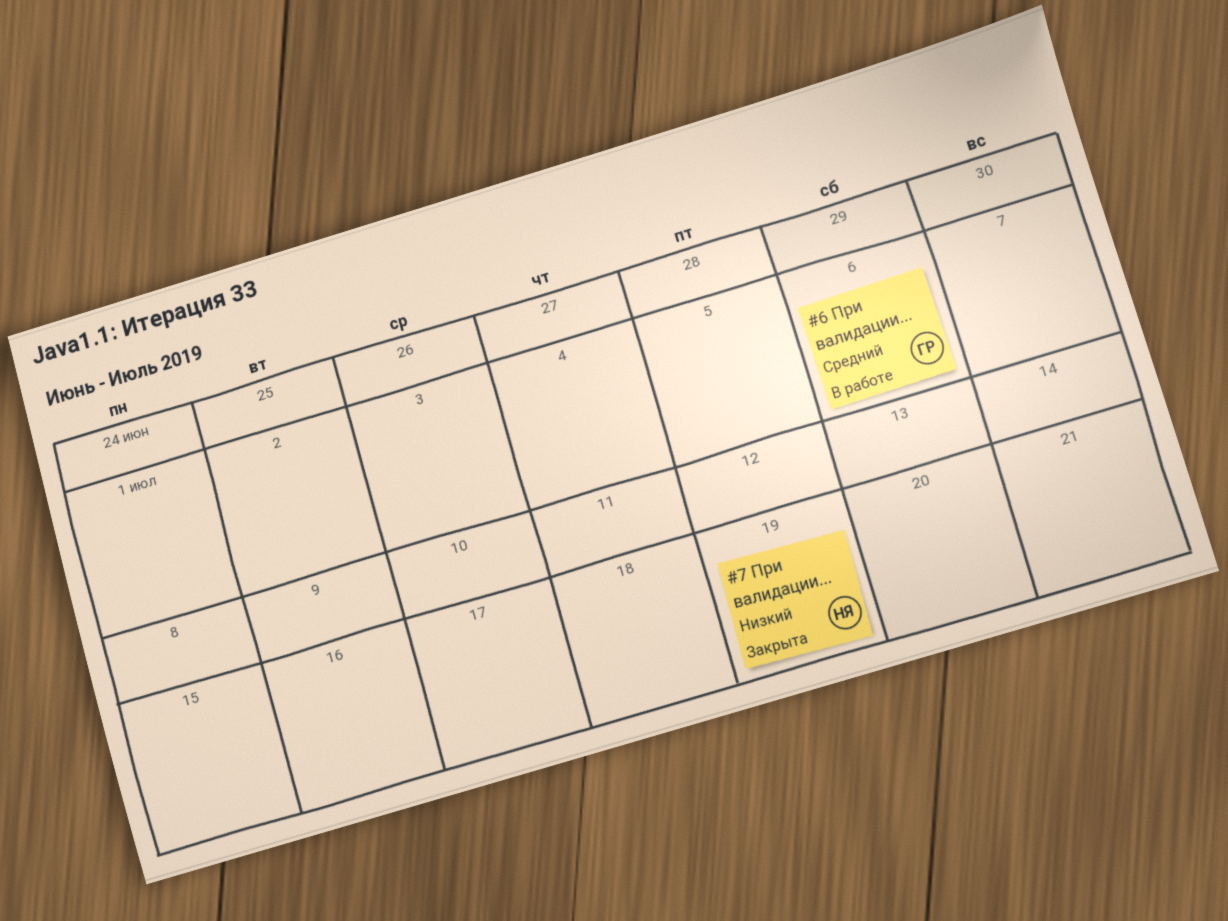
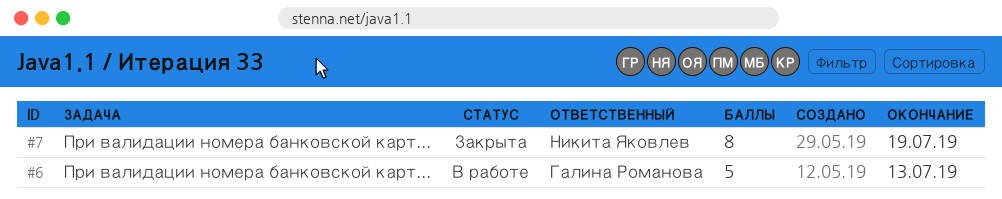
#6, due: Jul 6 -> Jul 13

